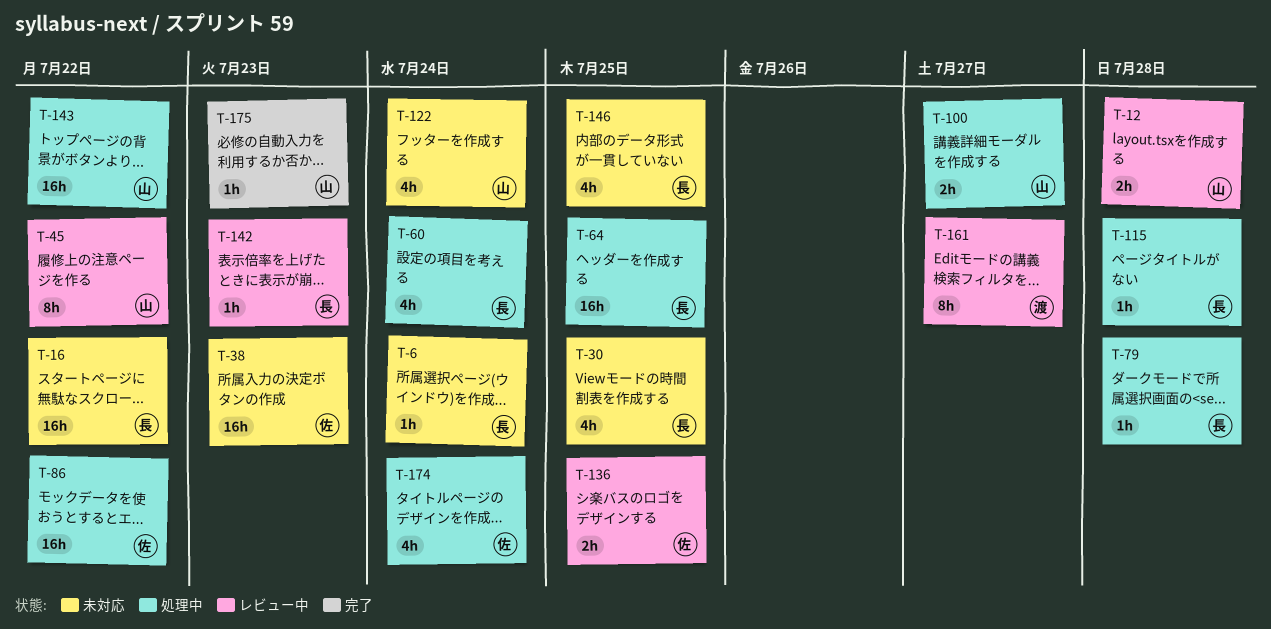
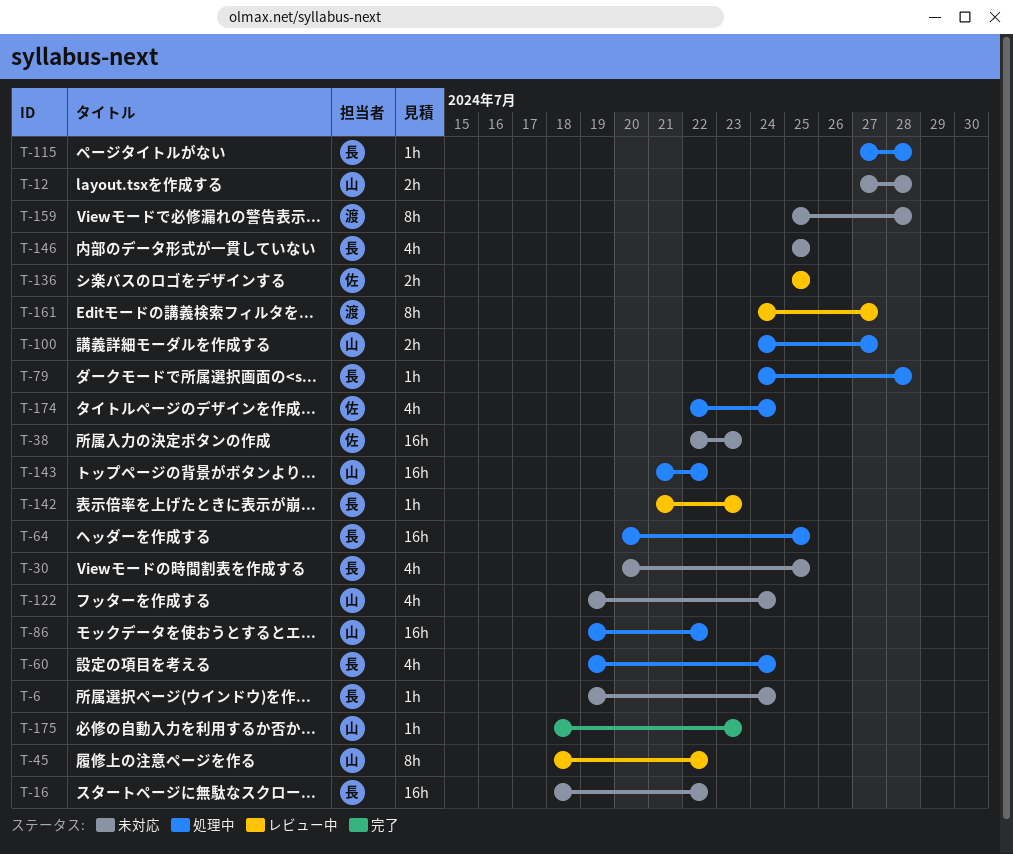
T-12, status: レビュー中 -> 未対応
T-86, owner: 佐 -> 山
T-159: none -> present

